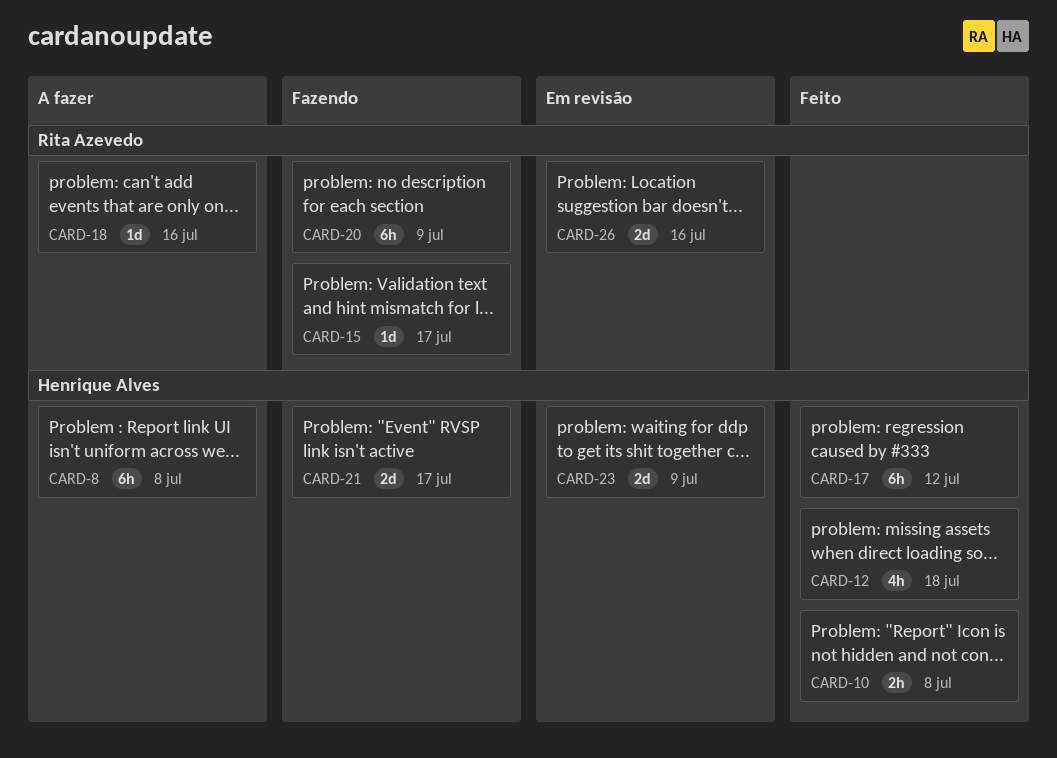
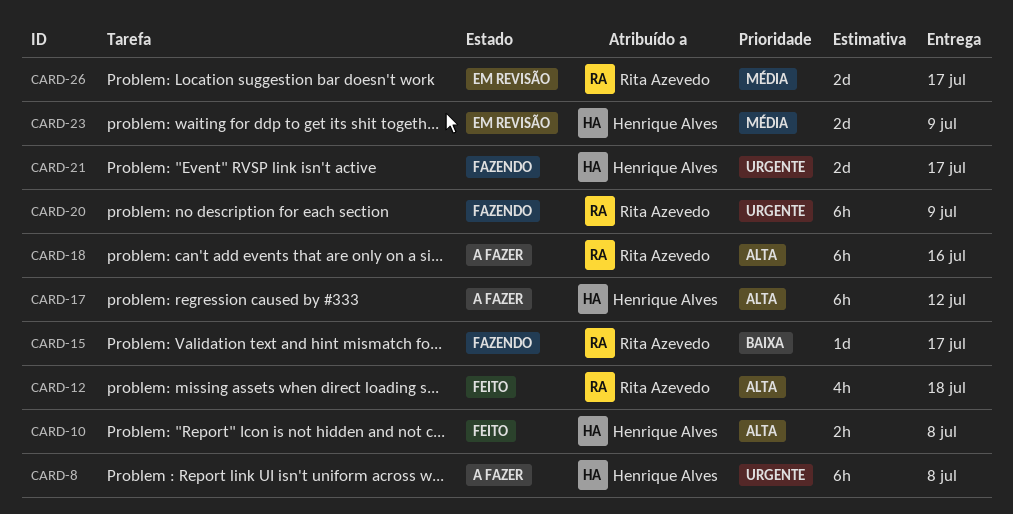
CARD-12, owner: Henrique Alves -> Rita Azevedo
CARD-17, status: Feito -> A fazer
CARD-18, estimate: 1d -> 6h
CARD-26, due: Jul 16 -> Jul 17

